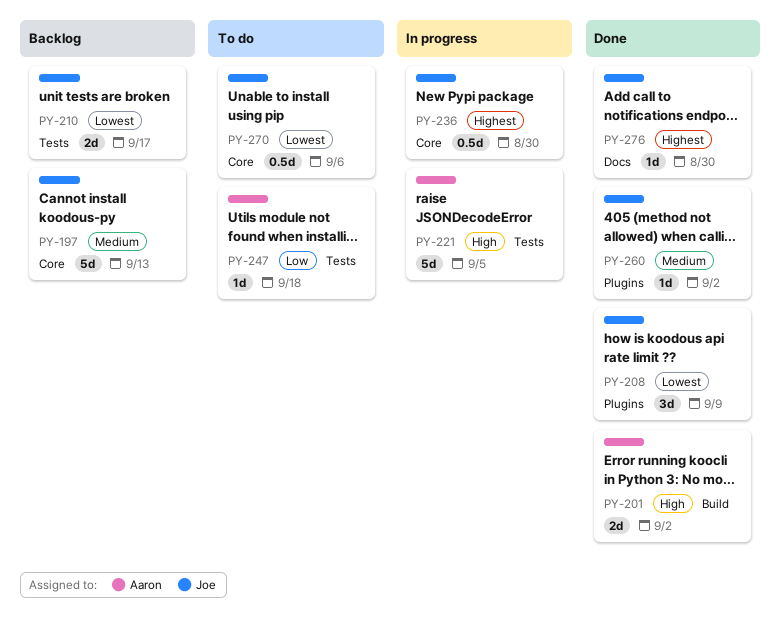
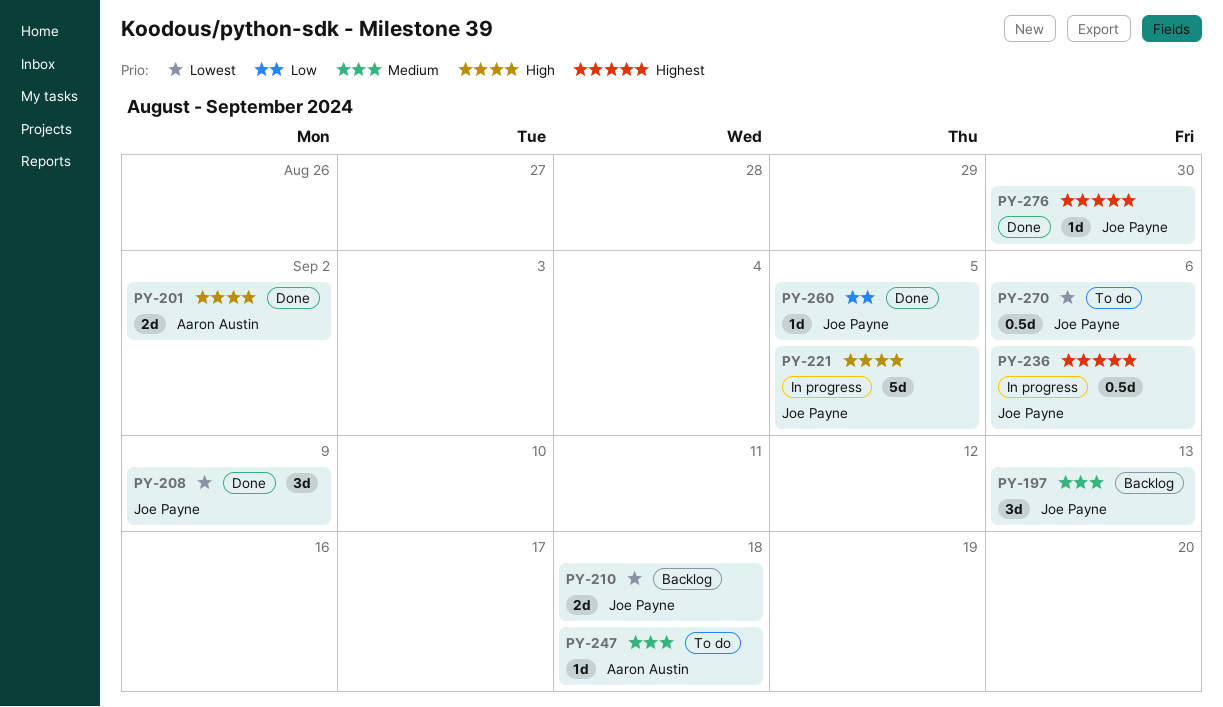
PY-197, estimate: 5d -> 3d
PY-210, due: Sep 17 -> Sep 18
PY-221, owner: Aaron Austin -> Joe Payne
PY-236, due: Aug 30 -> Sep 6
PY-247, priority: Low -> Medium
PY-260, priority: Medium -> Low
PY-260, due: Sep 2 -> Sep 5

